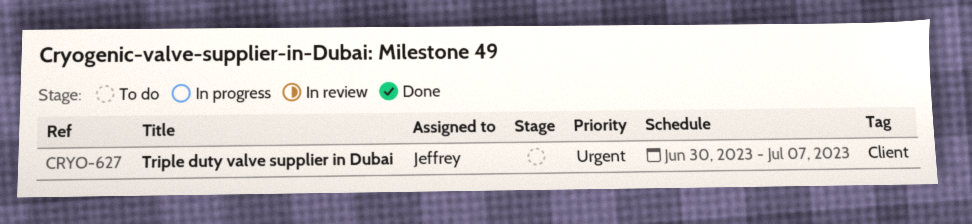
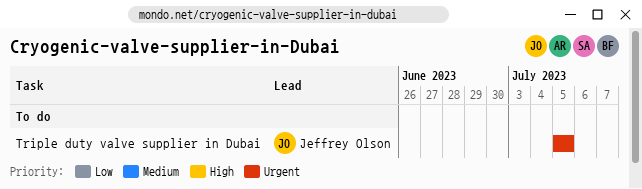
Triple duty valve supplier in Dubai, start: Jun 30 -> Jul 5
Triple duty valve supplier in Dubai, due: Jul 7 -> Jul 5

